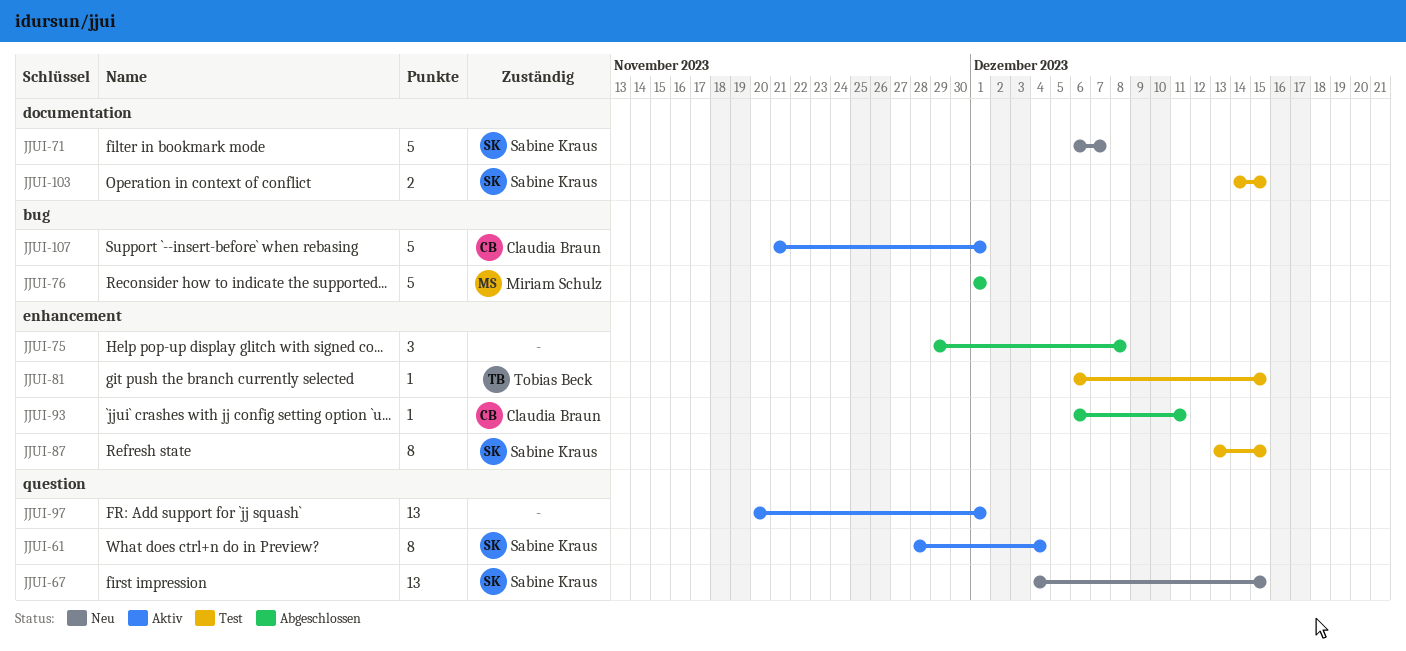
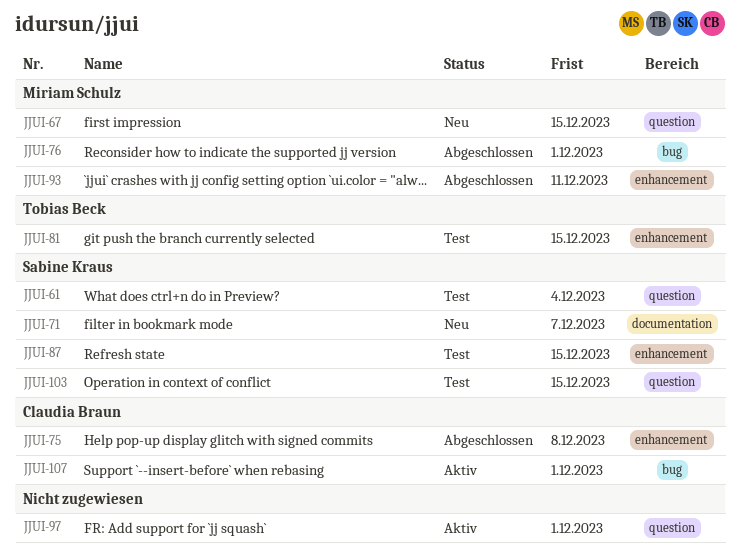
JJUI-61, status: Aktiv -> Test
JJUI-67, owner: Sabine Kraus -> Miriam Schulz
JJUI-75, owner: none -> Claudia Braun
JJUI-93, owner: Claudia Braun -> Miriam Schulz
JJUI-103, label: documentation -> question

